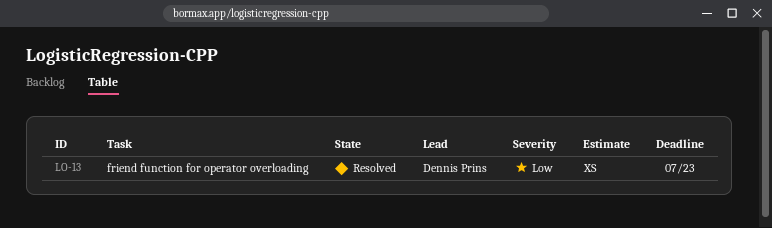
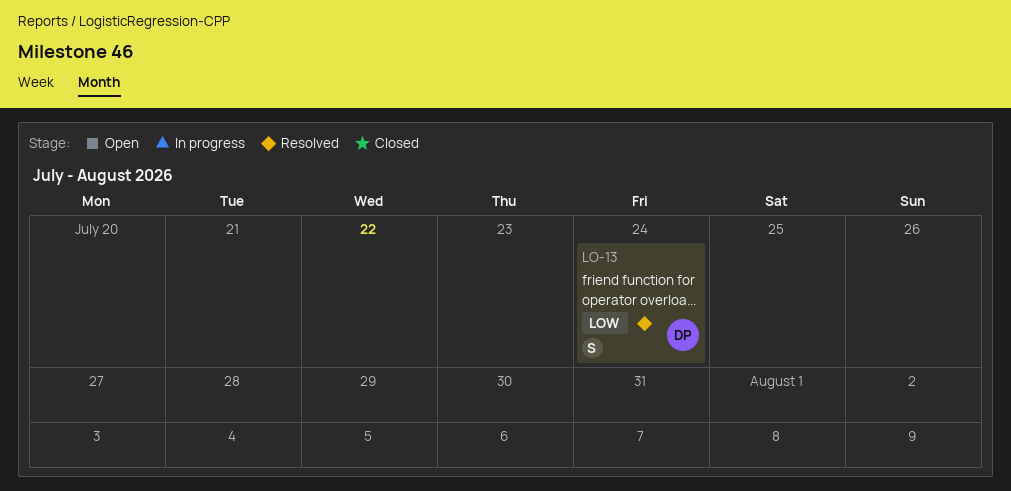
LO-13, estimate: XS -> S
LO-13, due: Jul 23 -> Jul 24

